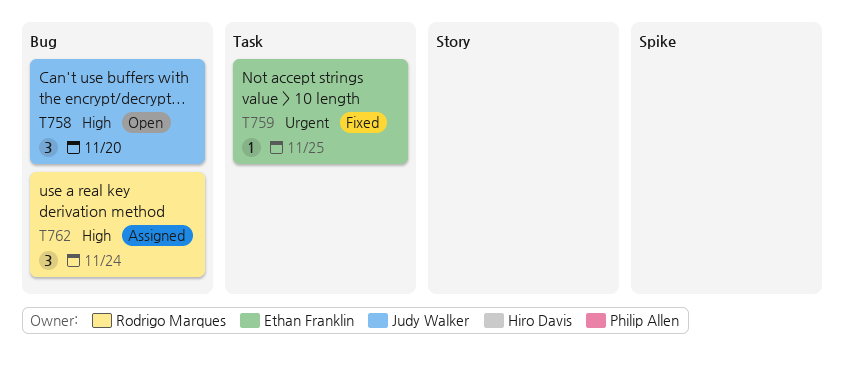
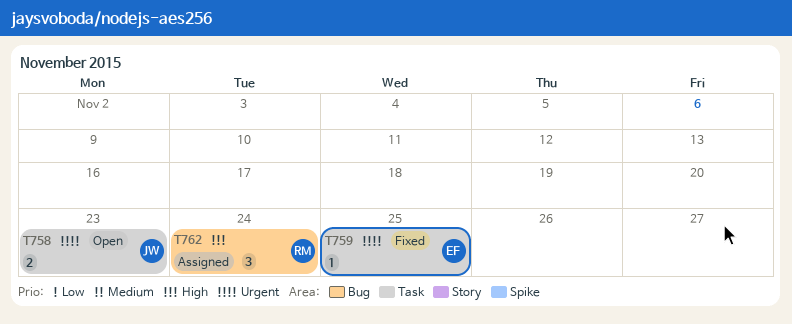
T758, priority: High -> Urgent
T758, label: Bug -> Task
T758, estimate: 3 -> 2
T758, due: Nov 20 -> Nov 23

